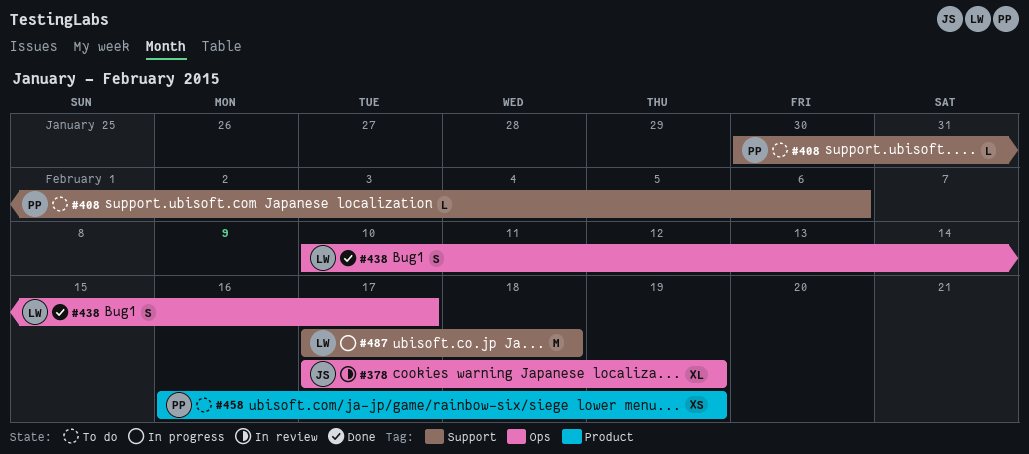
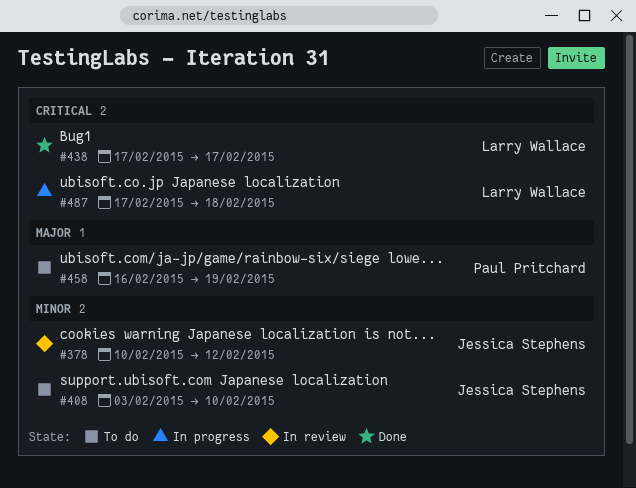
#378, start: Feb 17 -> Feb 10
#378, due: Feb 19 -> Feb 12
#408, owner: Paul Pritchard -> Jessica Stephens
#408, start: Jan 30 -> Feb 3
#408, due: Feb 6 -> Feb 10
#438, start: Feb 10 -> Feb 17

